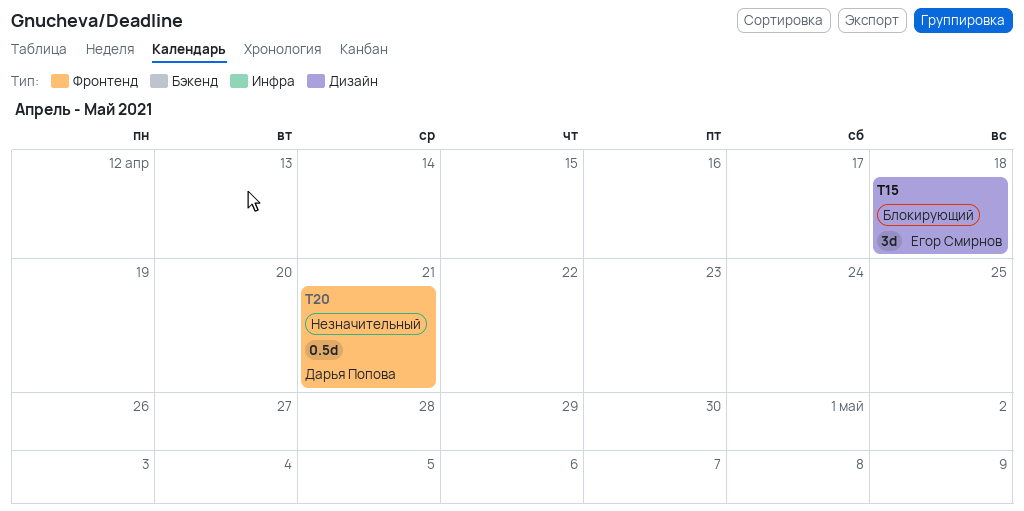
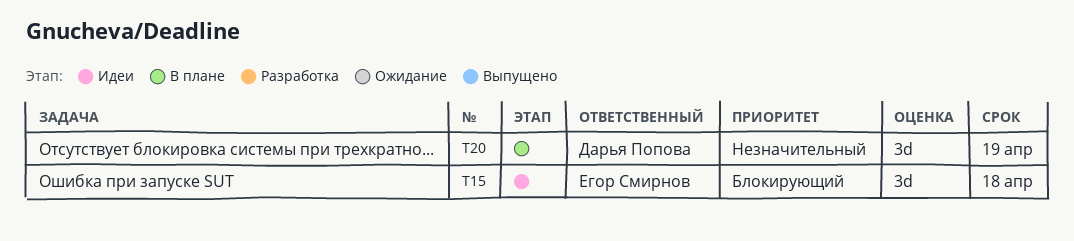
T20, estimate: 0.5d -> 3d
T20, due: Apr 21 -> Apr 19

